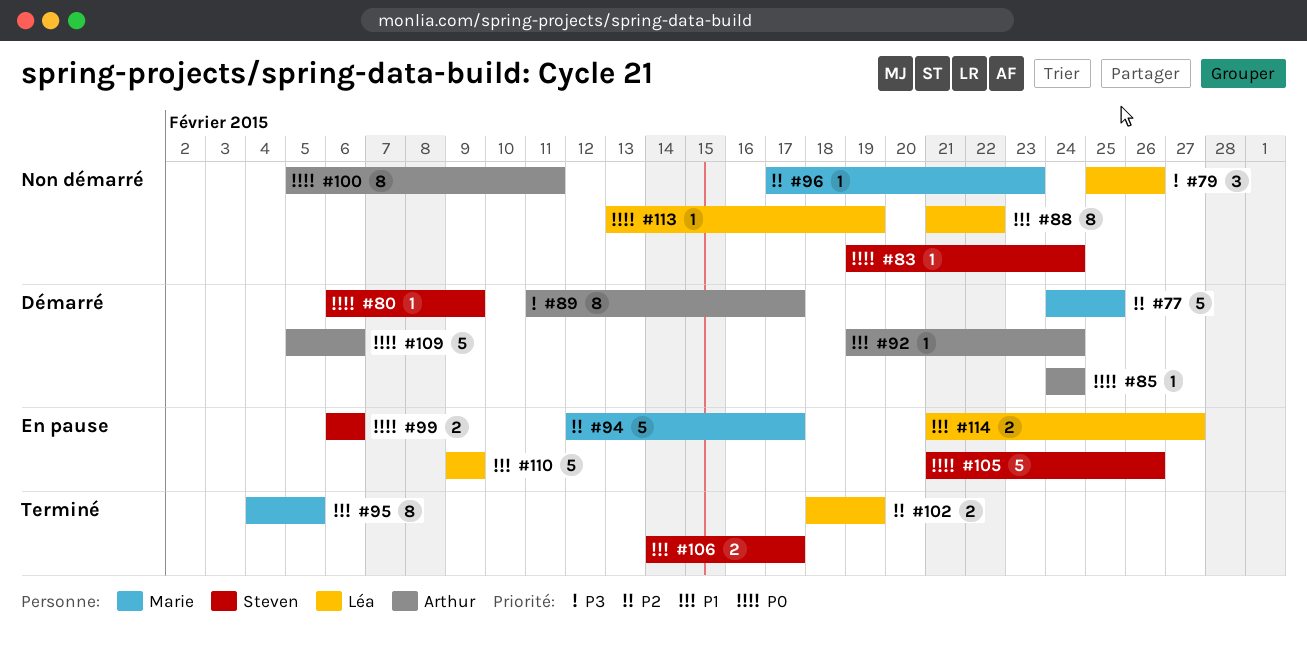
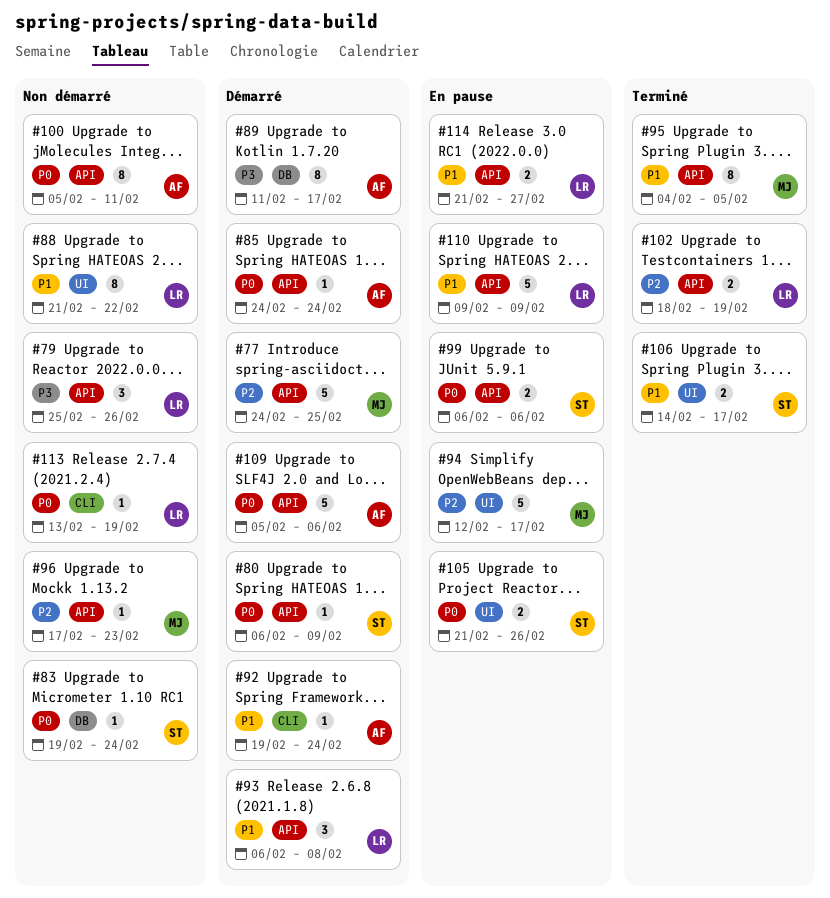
#93: none -> present
#105, estimate: 5 -> 2

